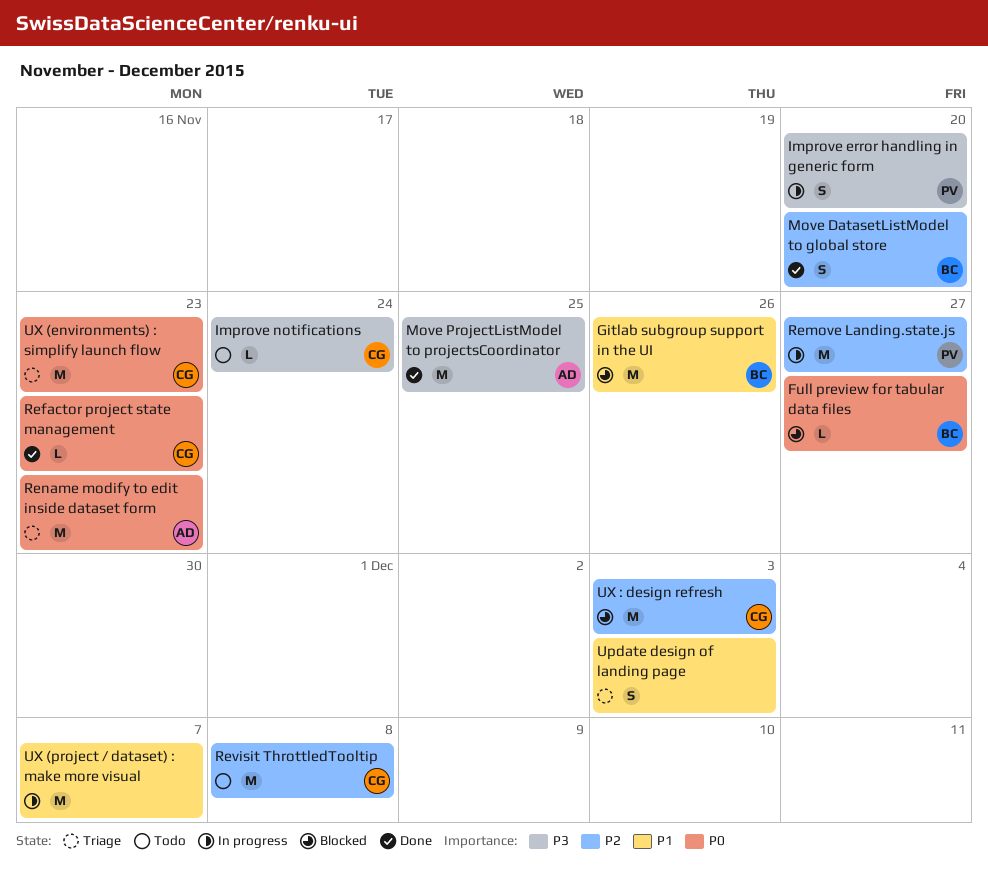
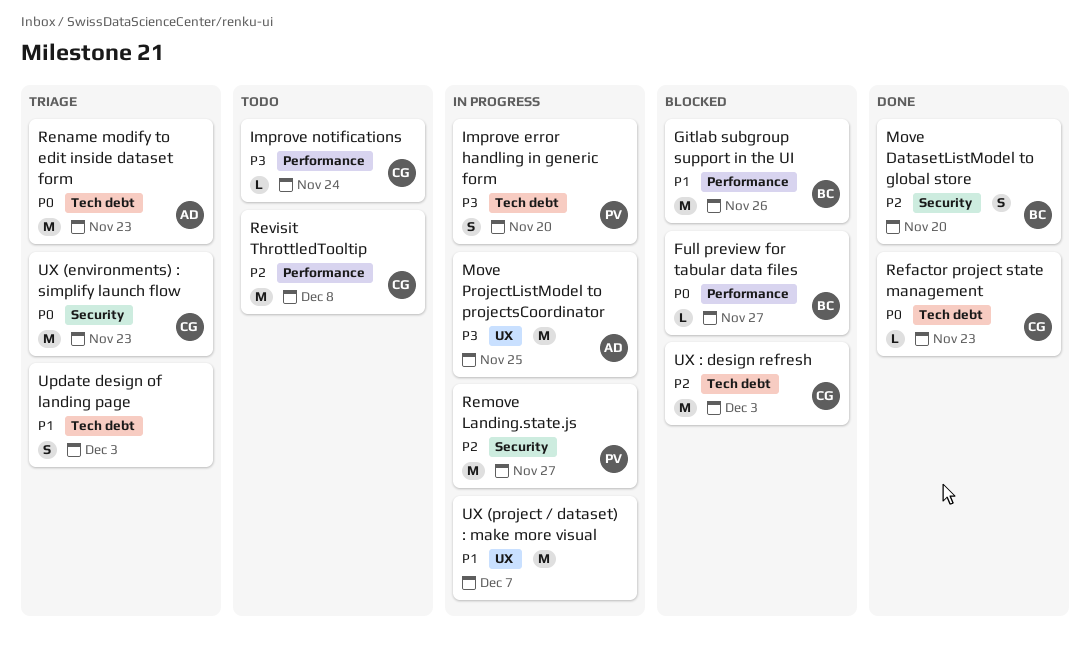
Move ProjectListModel to projectsCoordinator, status: Done -> In progress

